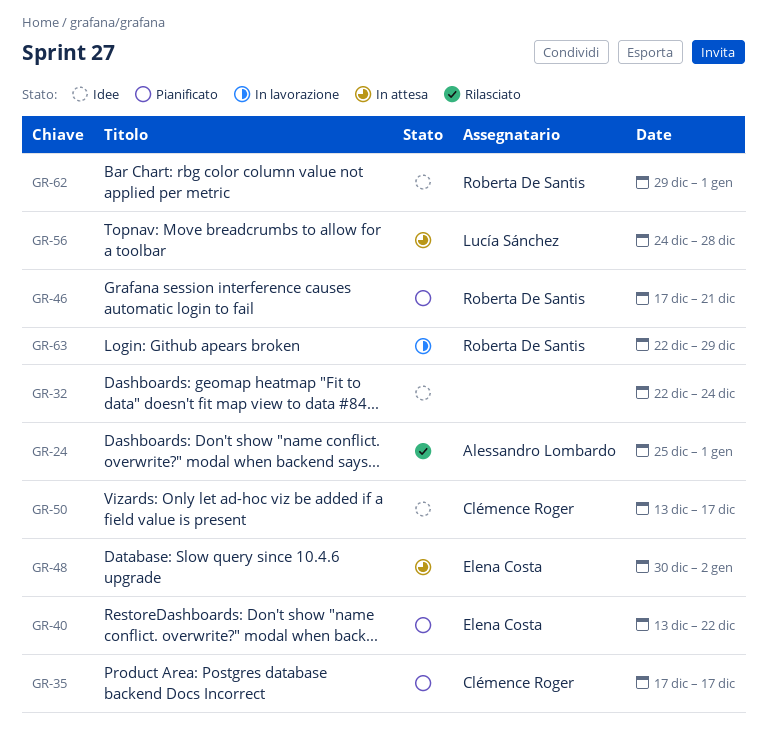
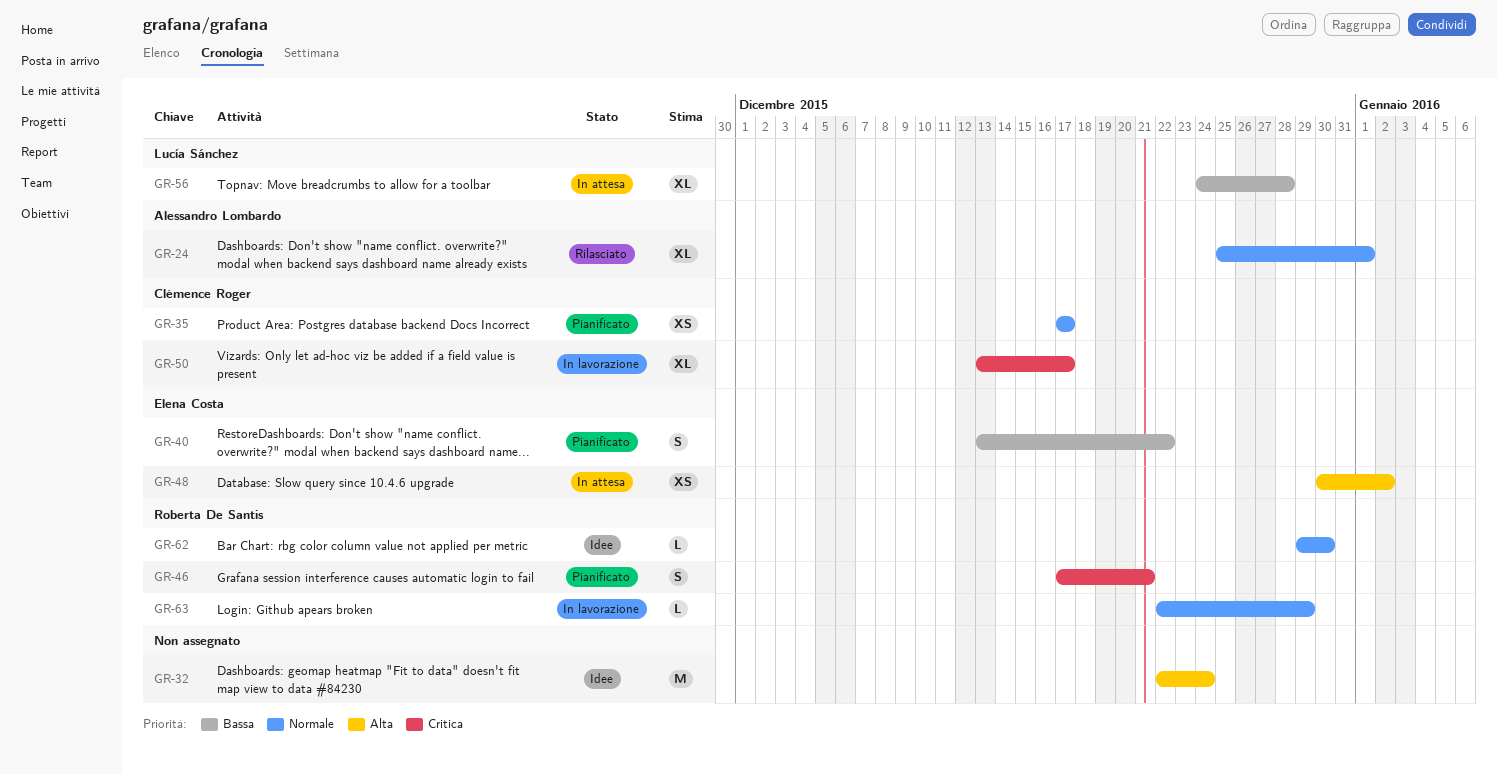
GR-50, status: Idee -> In lavorazione
GR-62, due: Jan 1 -> Dec 30

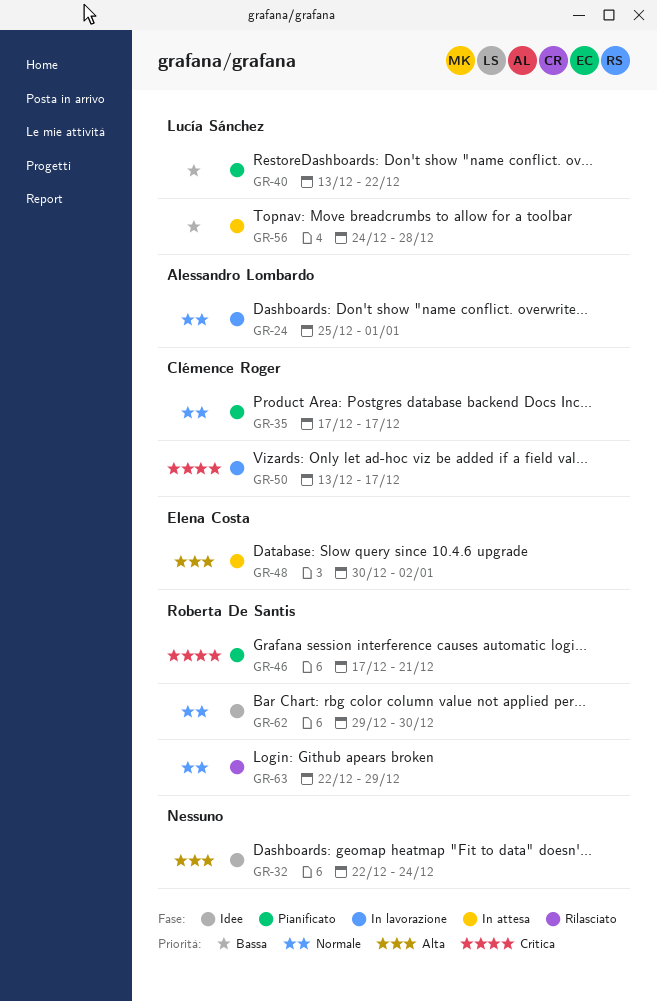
GR-24, status: Rilasciato -> In lavorazione
GR-40, owner: Elena Costa -> Lucía Sánchez
GR-63, status: In lavorazione -> Rilasciato

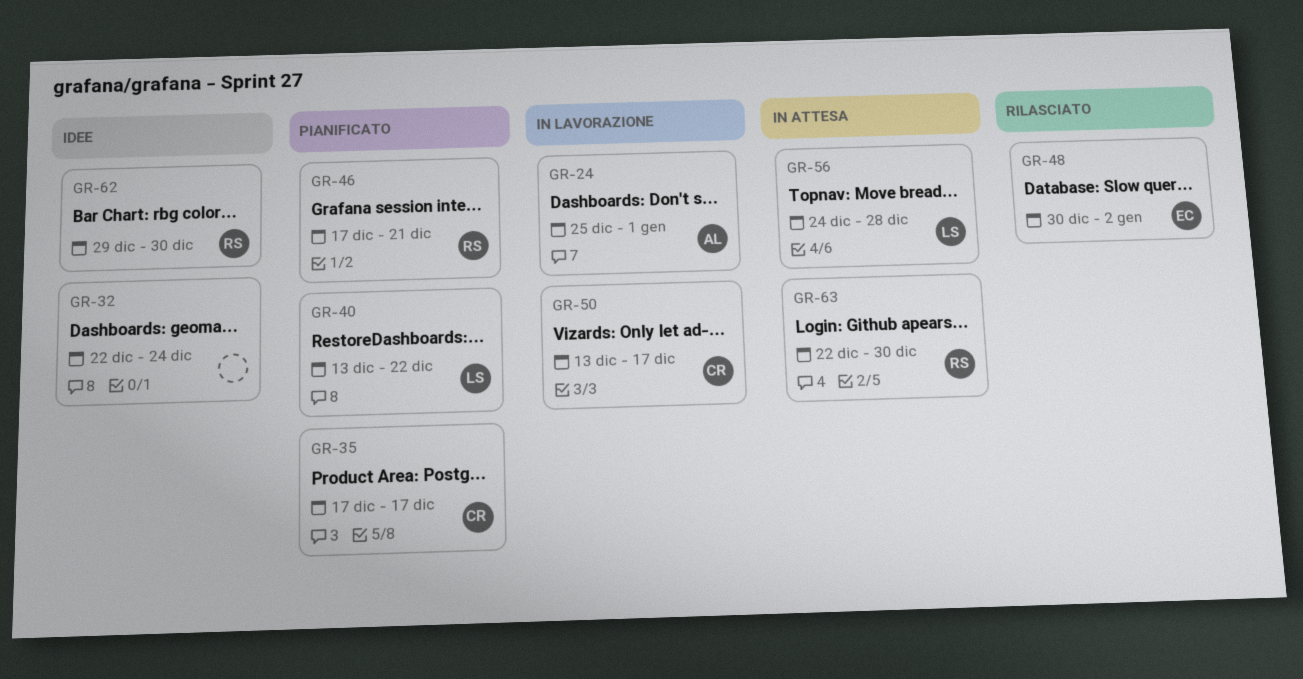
GR-48, status: In attesa -> Rilasciato
GR-63, status: Rilasciato -> In attesa
GR-63, due: Dec 29 -> Dec 30

